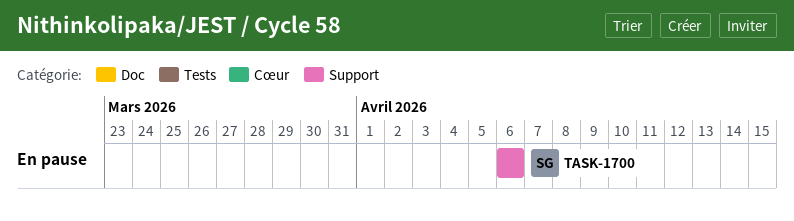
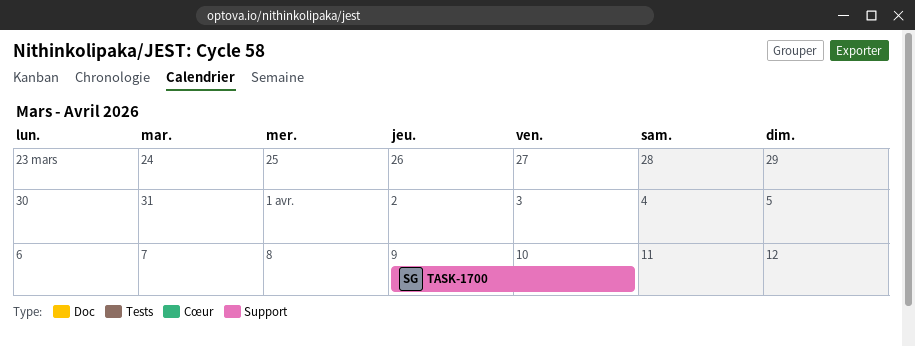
TASK-1700, start: Apr 6 -> Apr 9
TASK-1700, due: Apr 6 -> Apr 10

